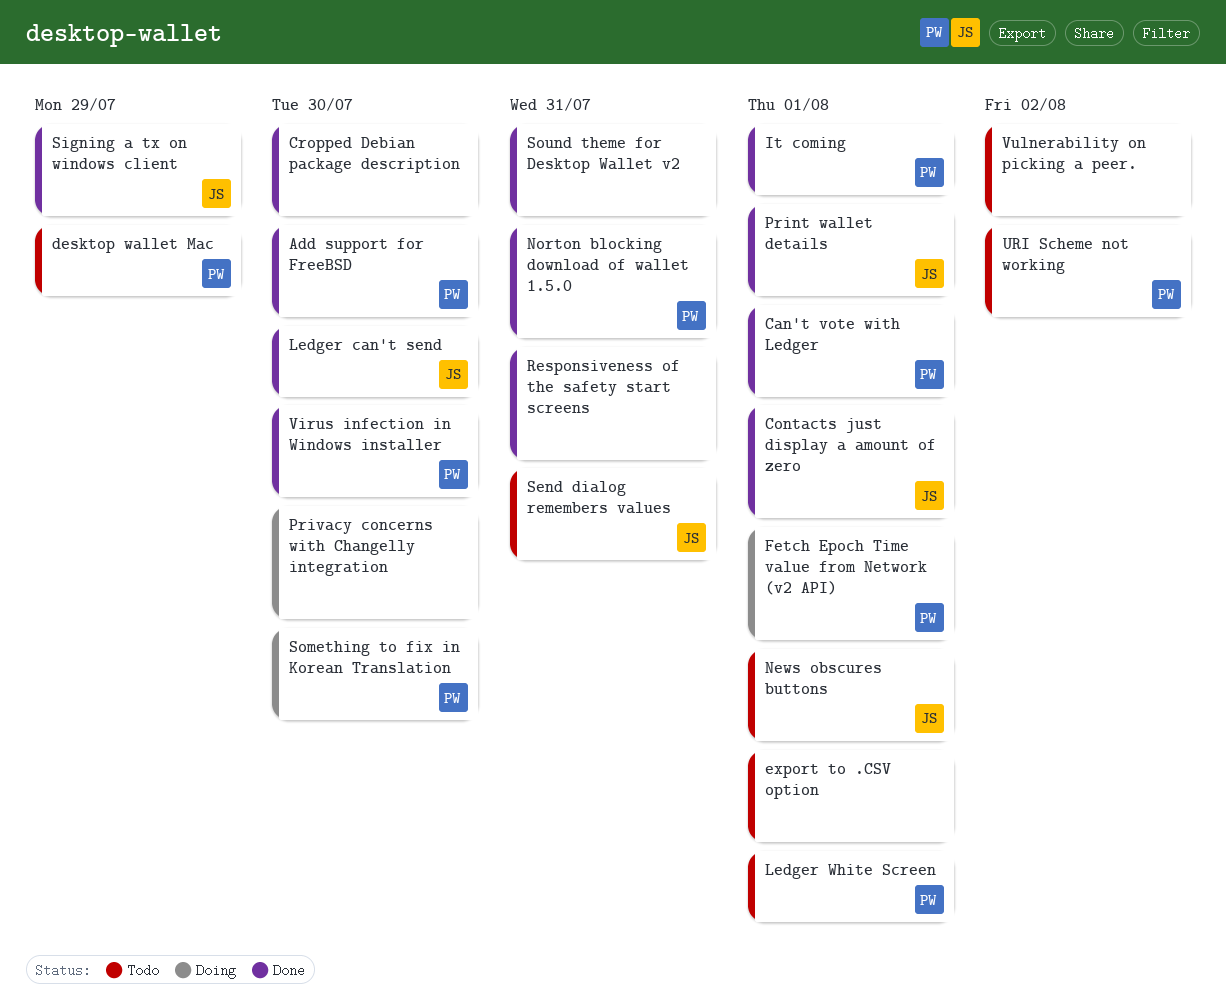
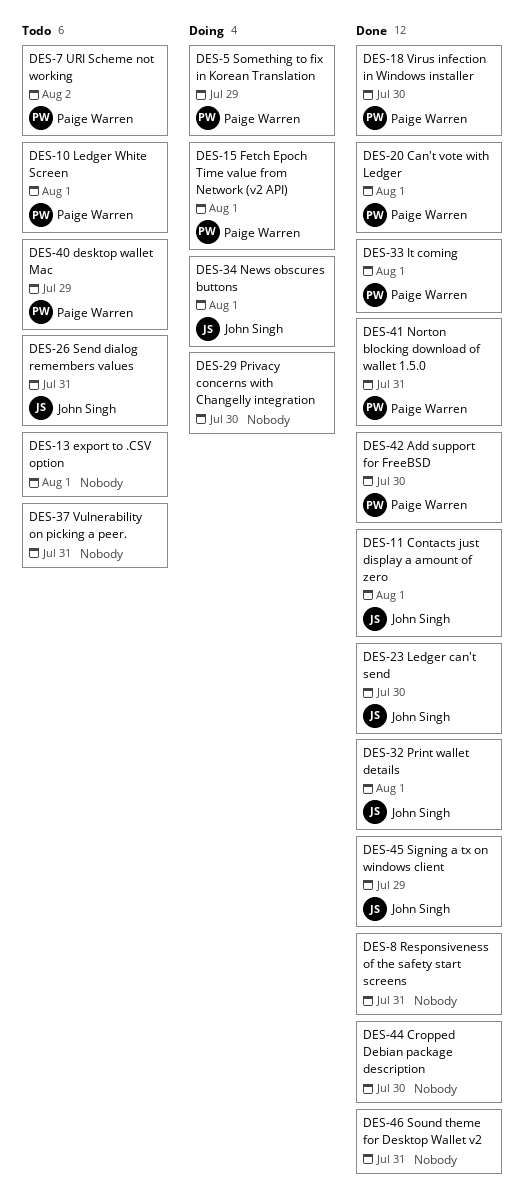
News obscures buttons, status: Todo -> Doing
Something to fix in Korean Translation, due: Jul 30 -> Jul 29
Vulnerability on picking a peer., due: Aug 2 -> Jul 31

